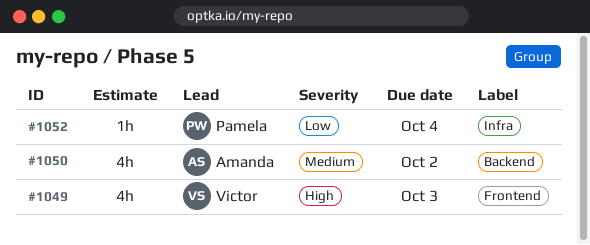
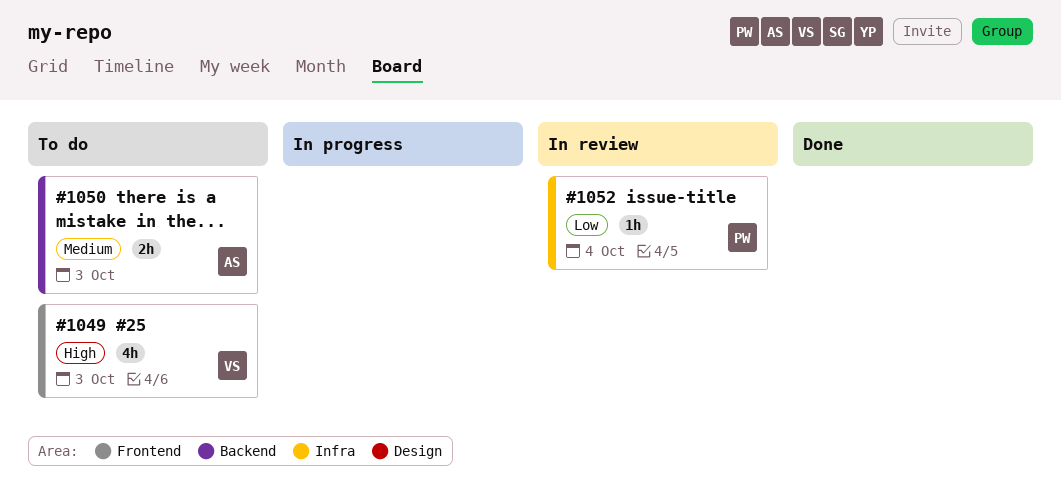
#1050, estimate: 4h -> 2h
#1050, due: Oct 2 -> Oct 3

